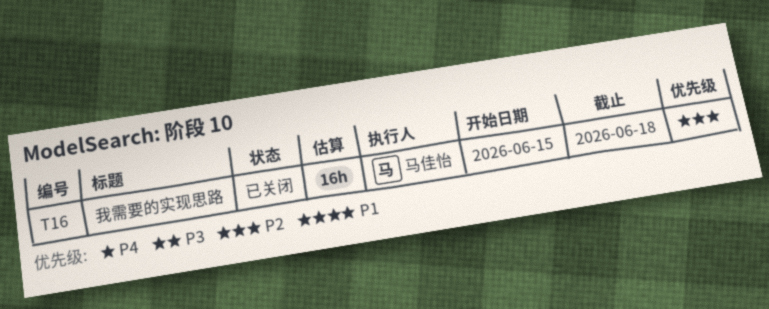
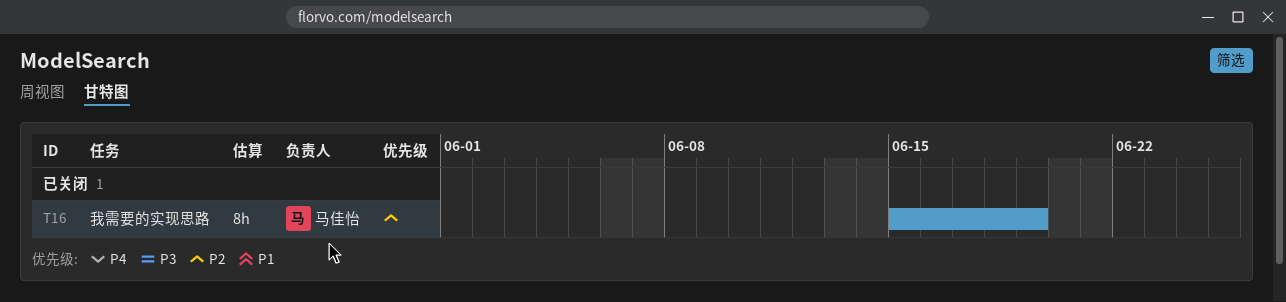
T16, estimate: 16h -> 8h
T16, due: Jun 18 -> Jun 19

